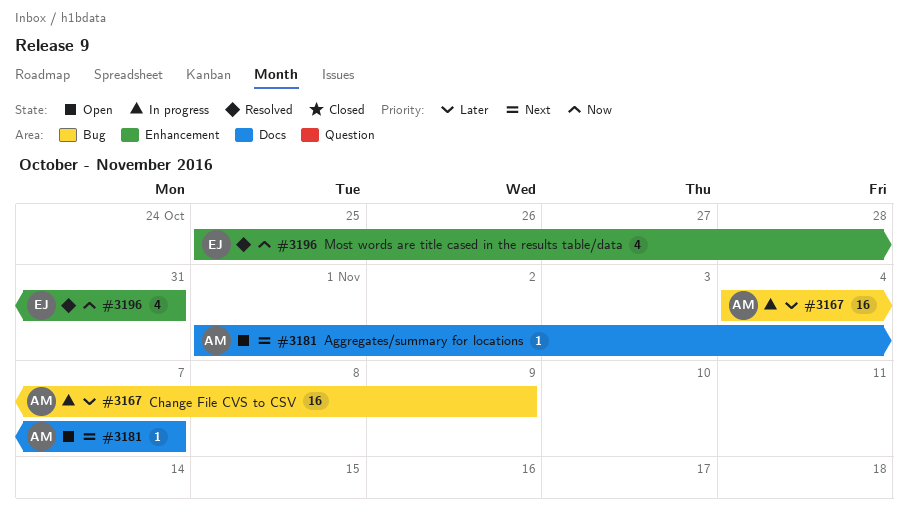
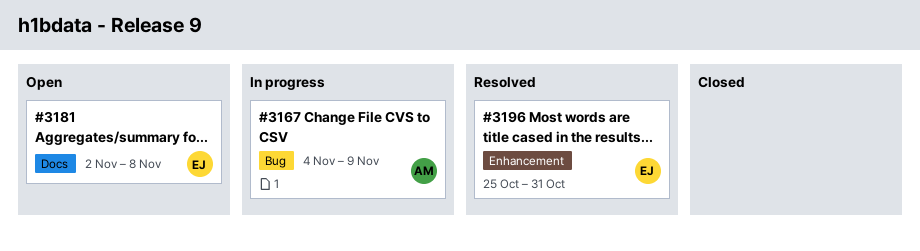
#3181, owner: AM -> EJ
#3181, start: Nov 1 -> Nov 2
#3181, due: Nov 7 -> Nov 8

